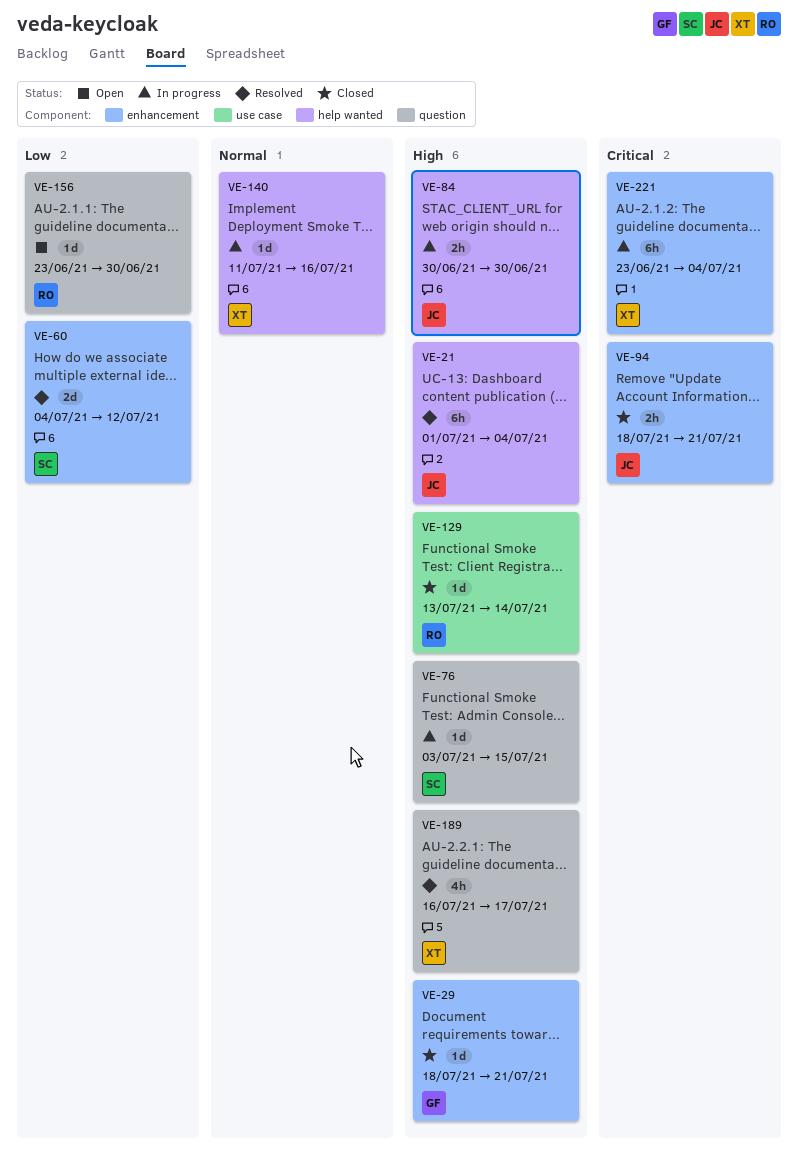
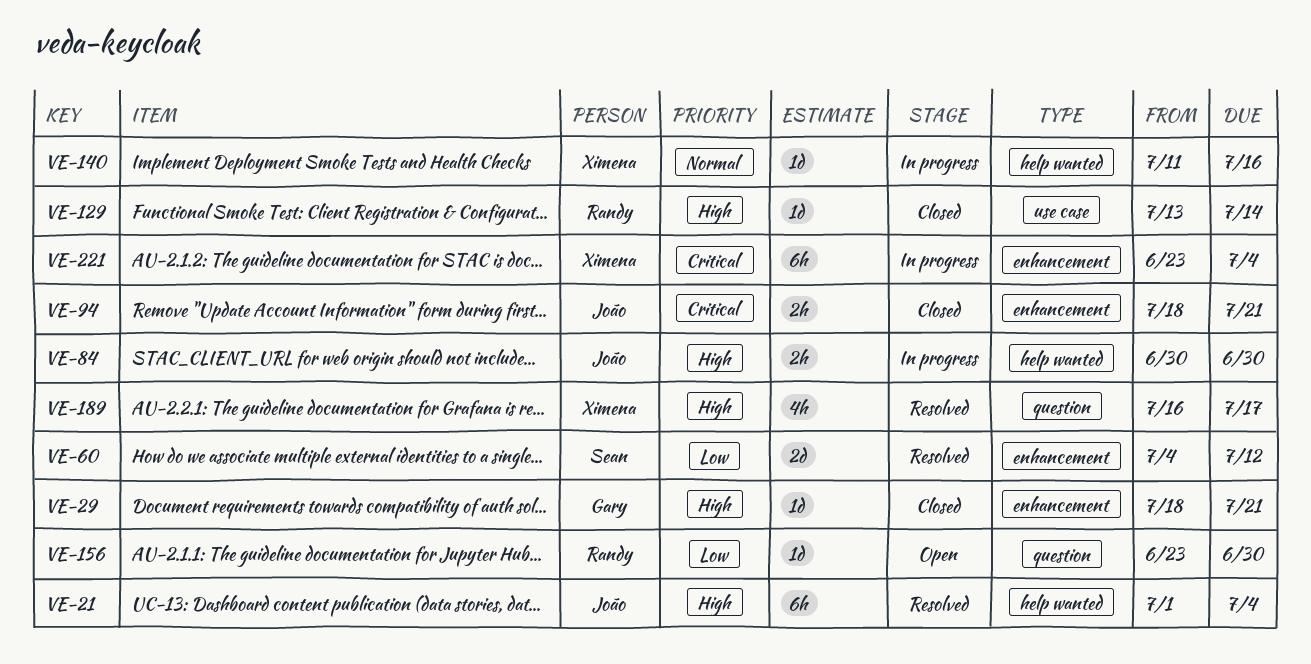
VE-76: present -> none

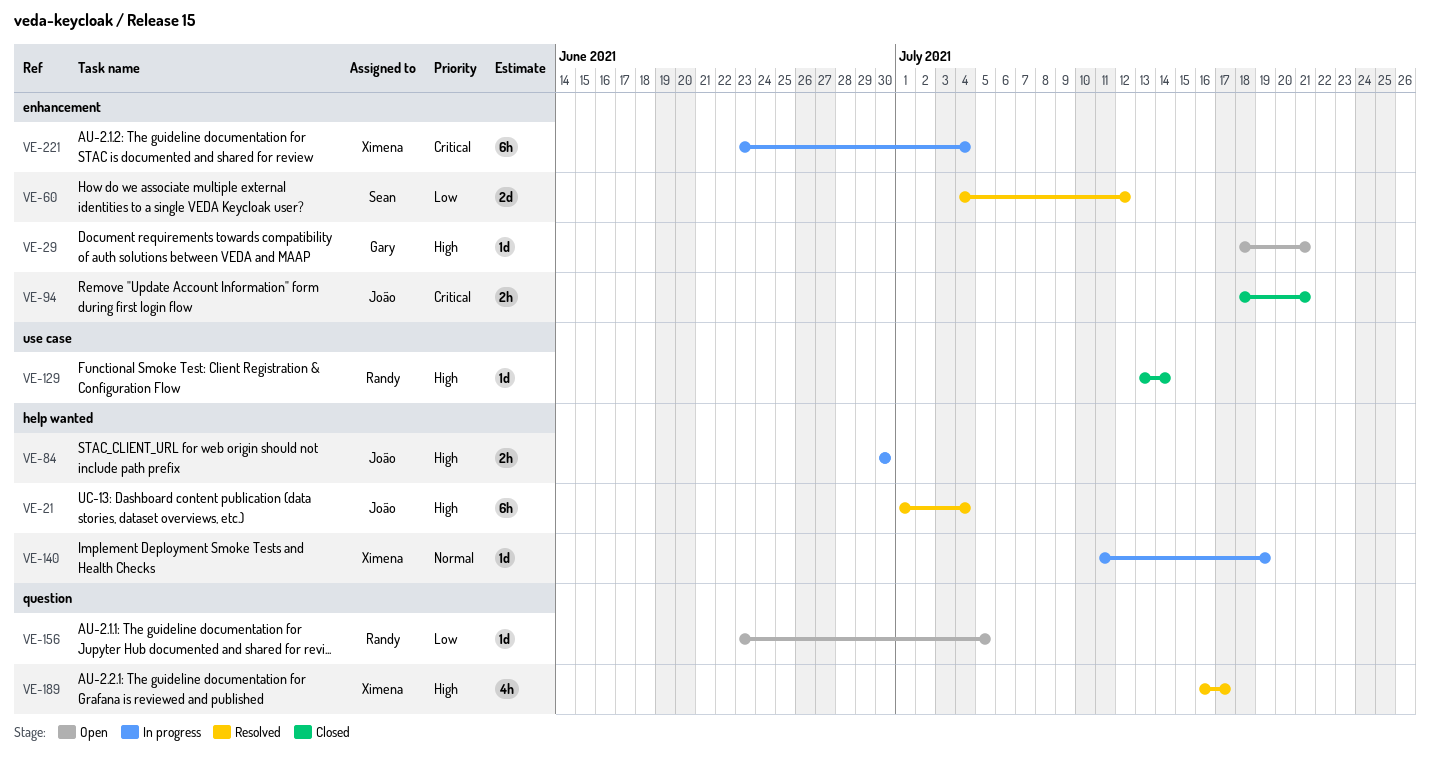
VE-29, status: Closed -> Open
VE-140, due: Jul 16 -> Jul 19
VE-156, due: Jun 30 -> Jul 5

